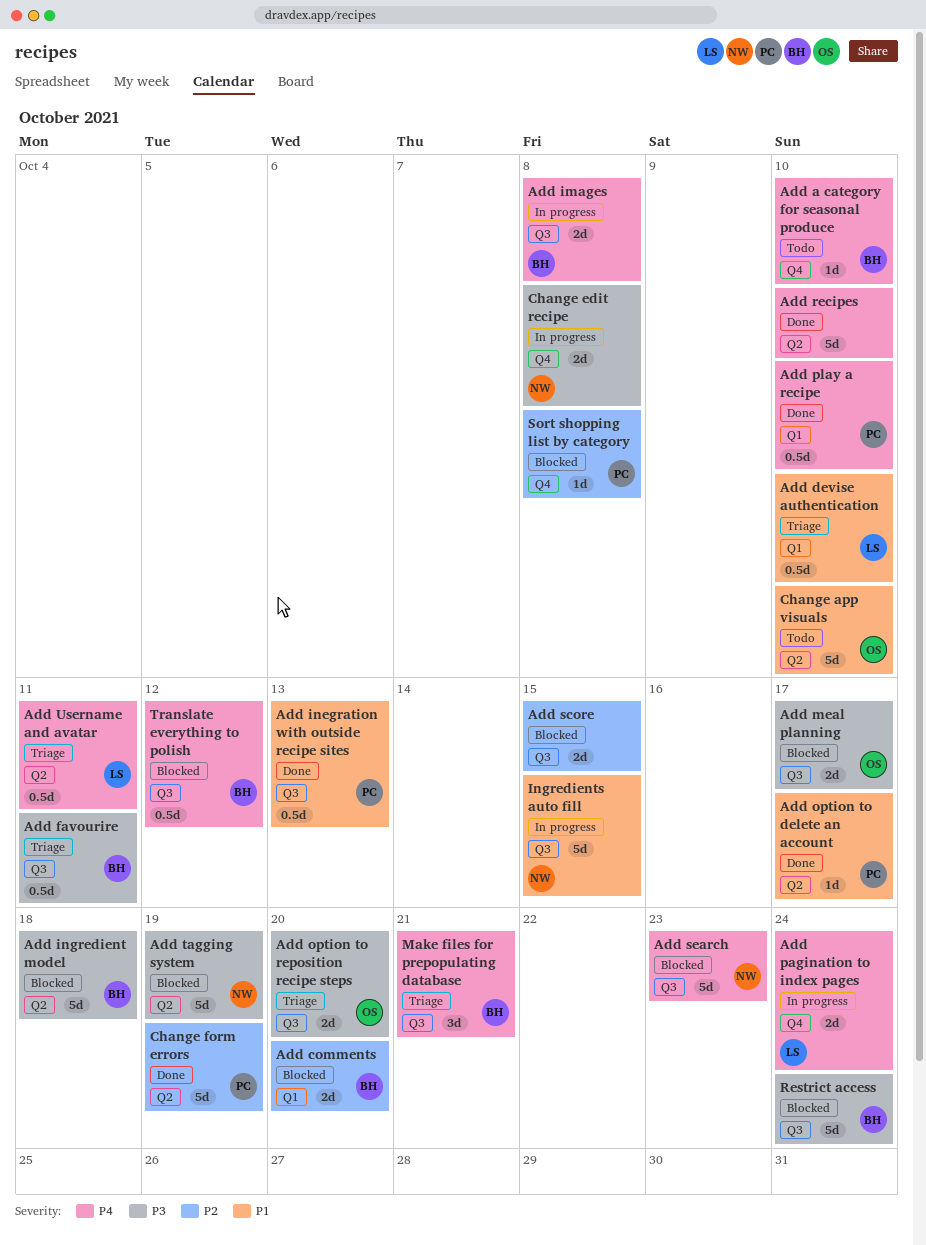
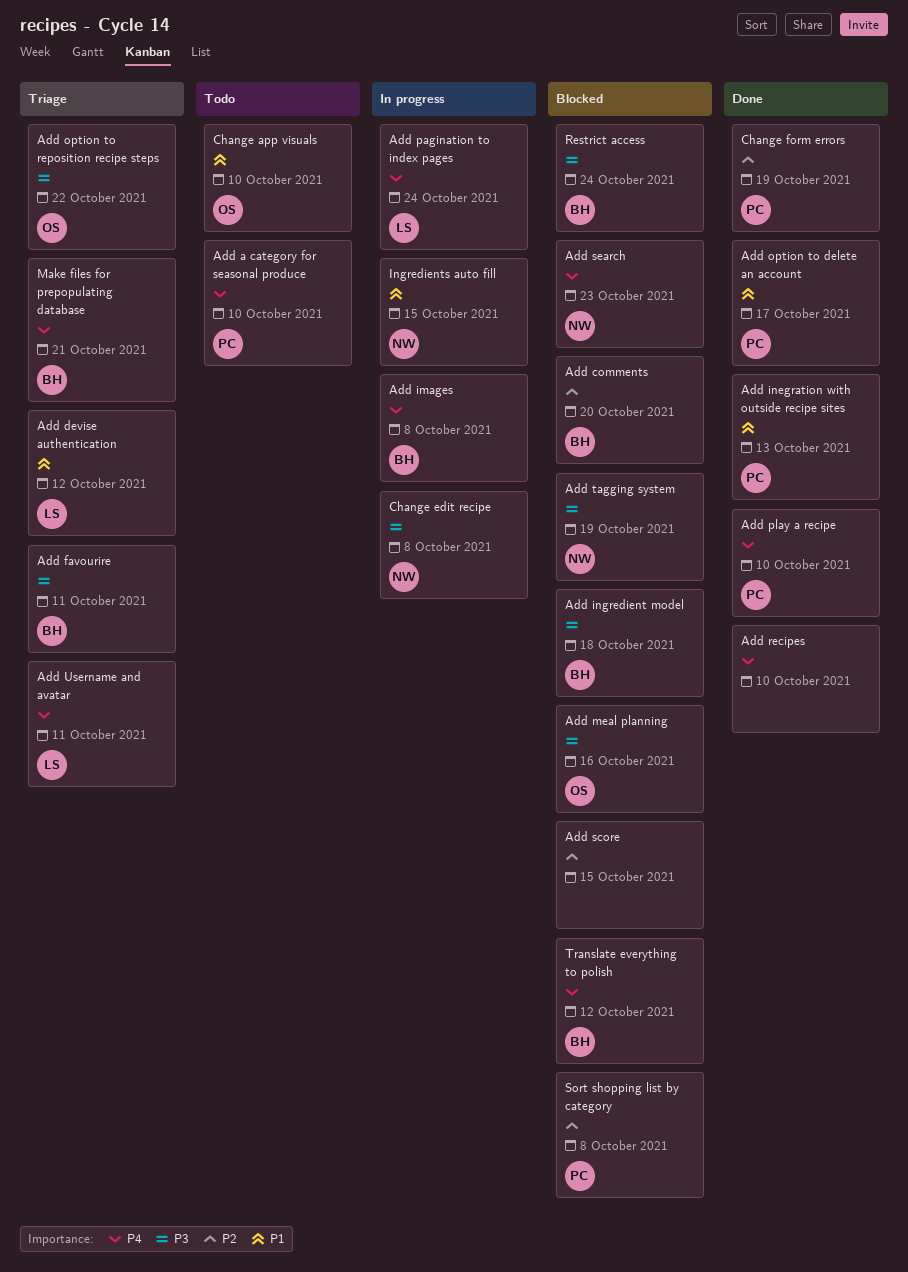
Add a category for seasonal produce, owner: BH -> PC
Add devise authentication, due: Oct 10 -> Oct 12
Add meal planning, due: Oct 17 -> Oct 16
Add option to reposition recipe steps, due: Oct 20 -> Oct 22

